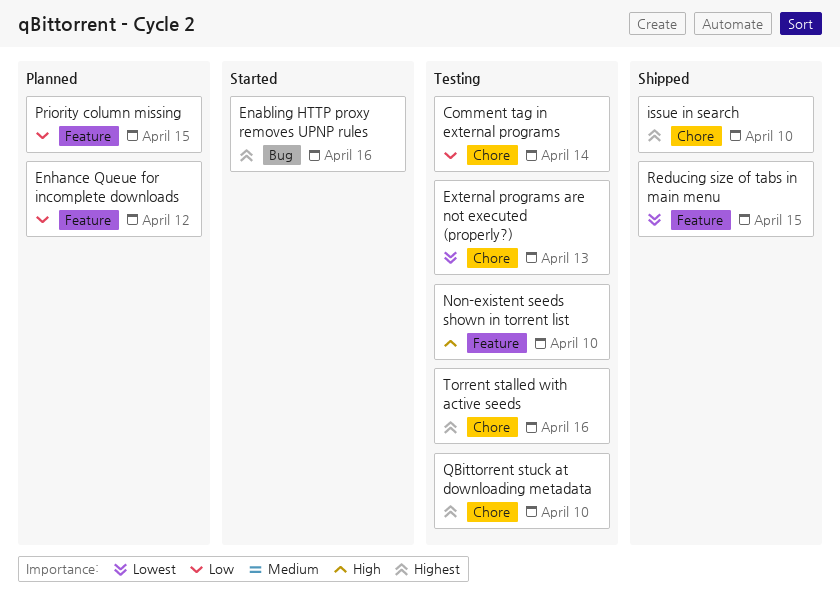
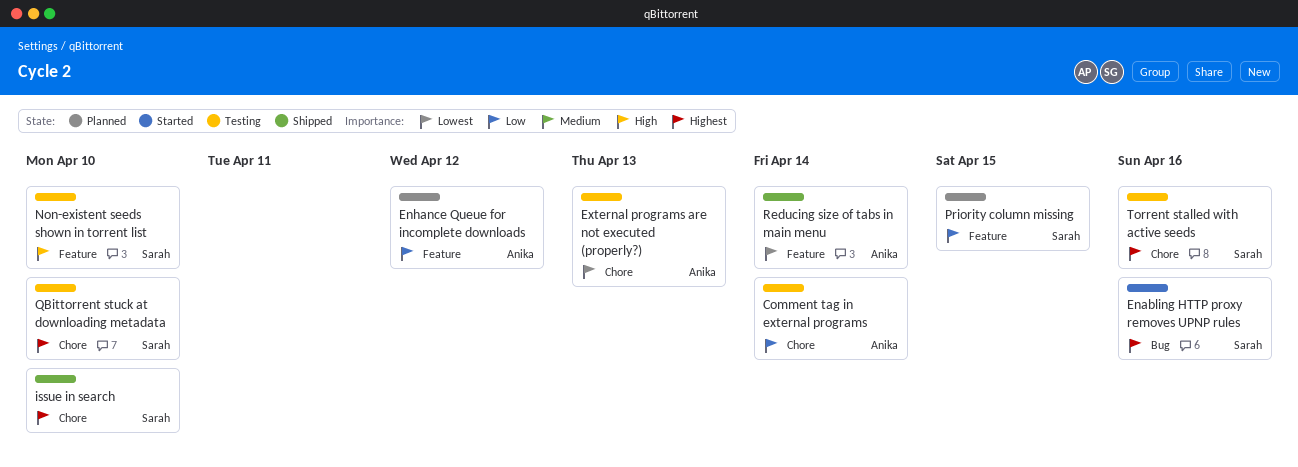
Reducing size of tabs in main menu, due: Apr 15 -> Apr 14

